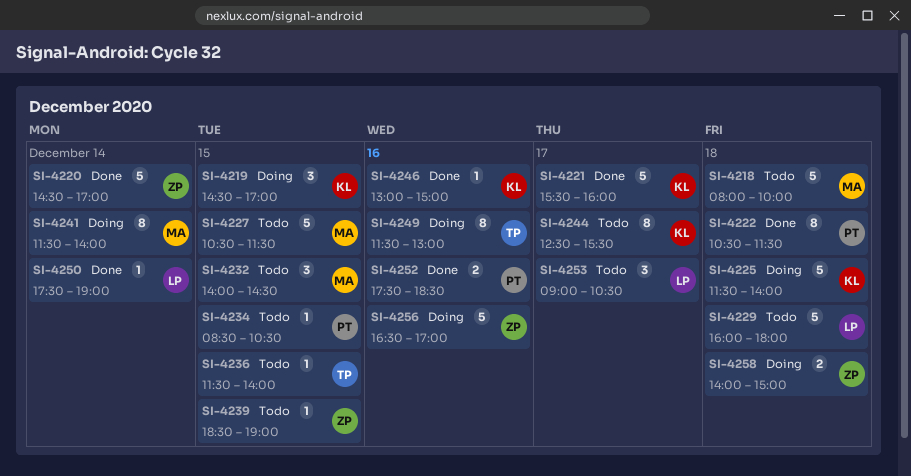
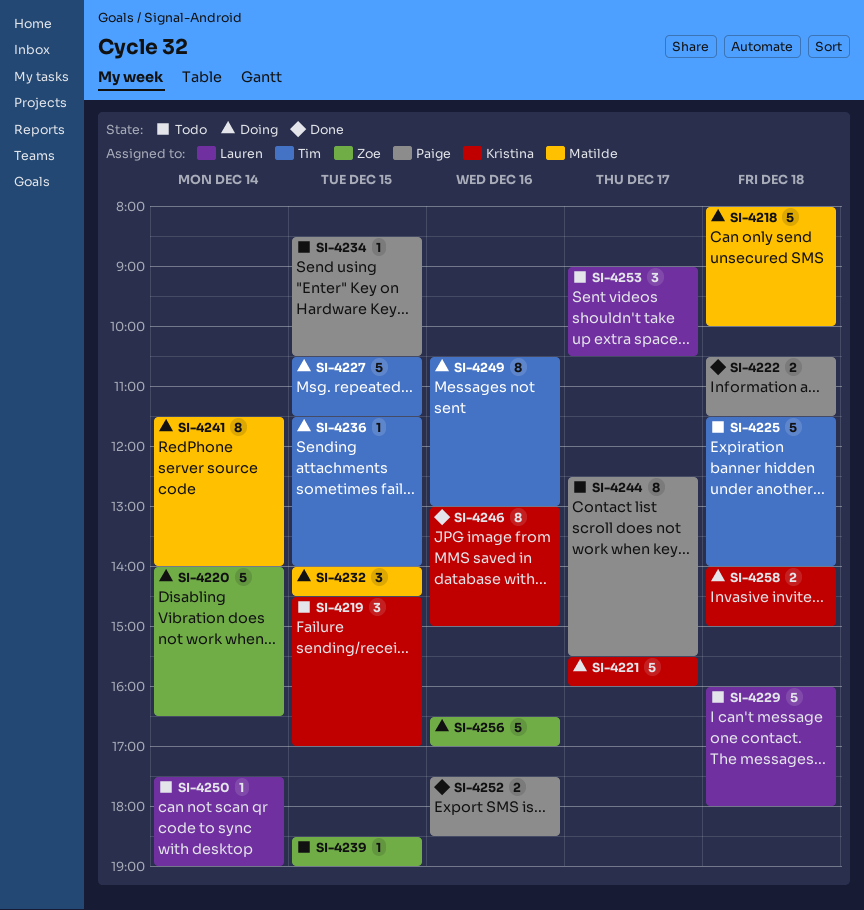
SI-4218, status: Todo -> Doing
SI-4219, status: Doing -> Todo
SI-4220, status: Done -> Doing
SI-4220, begins: 14:30 -> 14:00
SI-4220, ends: 17:00 -> 16:30
SI-4221, status: Done -> Doing
SI-4222, estimate: 8 -> 2
SI-4225, status: Doing -> Todo
SI-4225, owner: Kristina -> Tim
SI-4227, status: Todo -> Doing
SI-4227, owner: Matilde -> Tim
SI-4232, status: Todo -> Doing
SI-4236, status: Todo -> Doing
SI-4244, owner: Kristina -> Paige
SI-4246, estimate: 1 -> 8
SI-4249, begins: 11:30 -> 10:30
SI-4250, status: Done -> Todo
SI-4258, owner: Zoe -> Kristina

